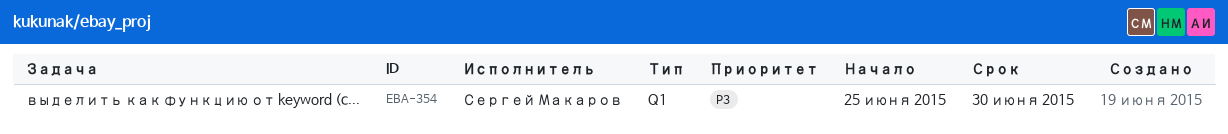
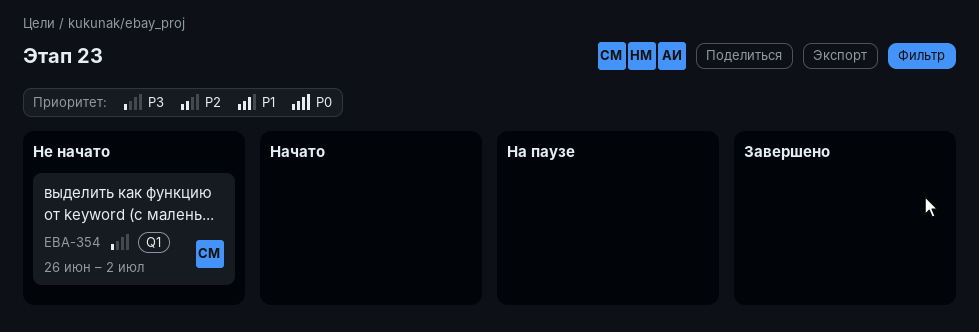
EBA-354, start: Jun 25 -> Jun 26
EBA-354, due: Jun 30 -> Jul 2

